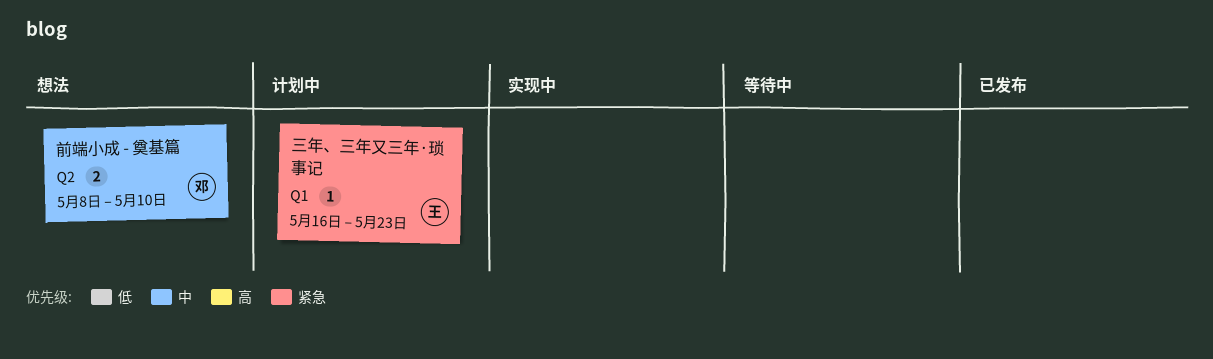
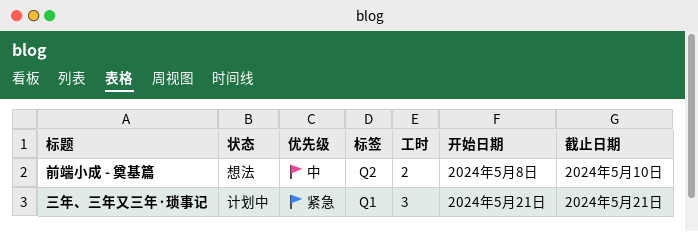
三年、三年又三年·琐事记, estimate: 1 -> 3
三年、三年又三年·琐事记, start: May 16 -> May 21
三年、三年又三年·琐事记, due: May 23 -> May 21

